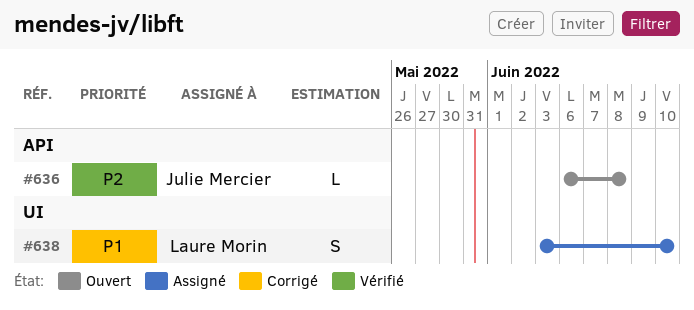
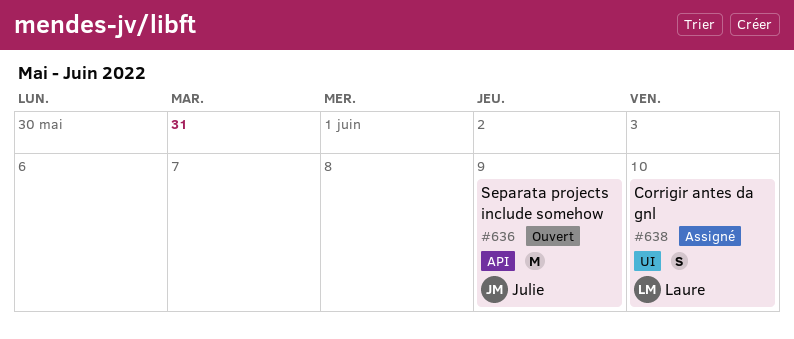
#636, estimate: L -> M
#636, due: Jun 8 -> Jun 9

